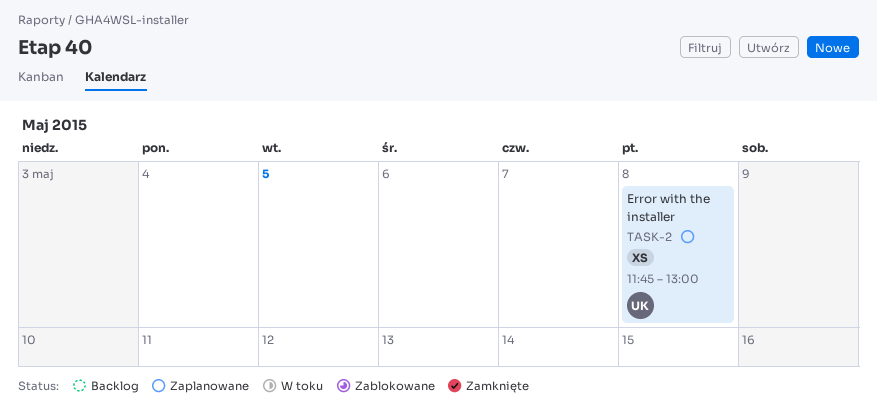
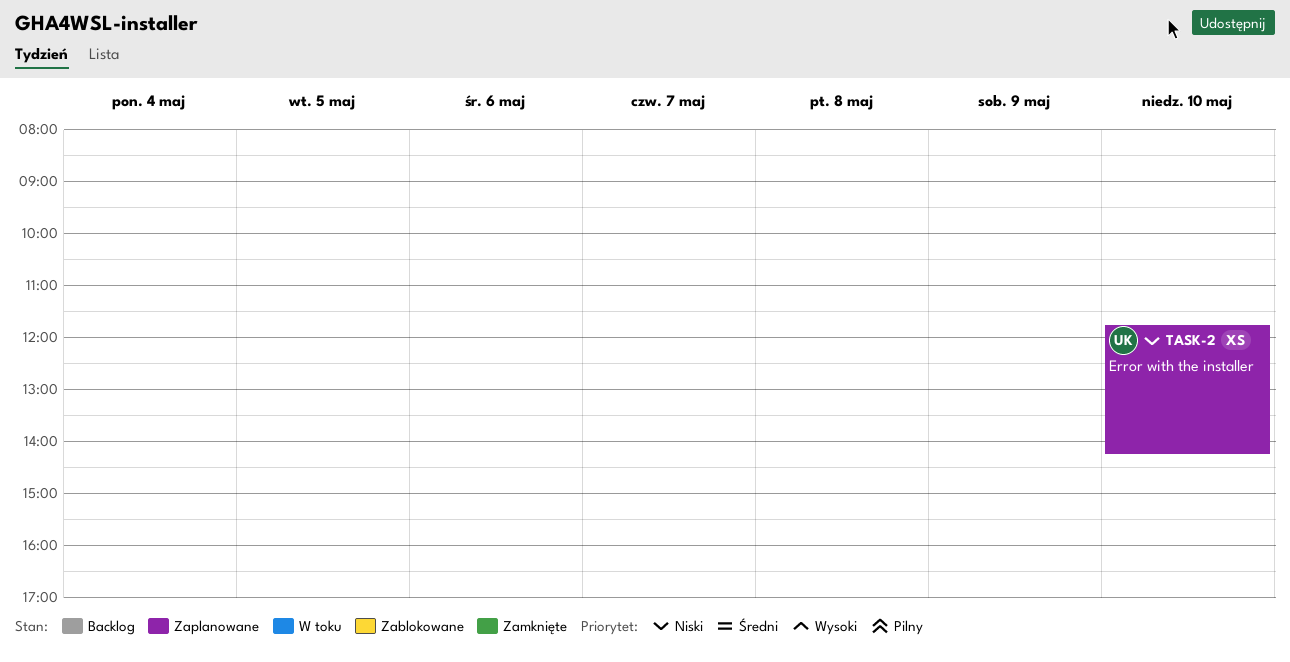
TASK-2, day: May 8 -> May 10
TASK-2, ends: 13:00 -> 14:15

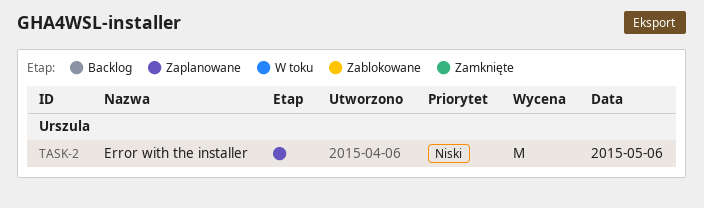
TASK-2, estimate: XS -> M
TASK-2, day: May 10 -> May 6

